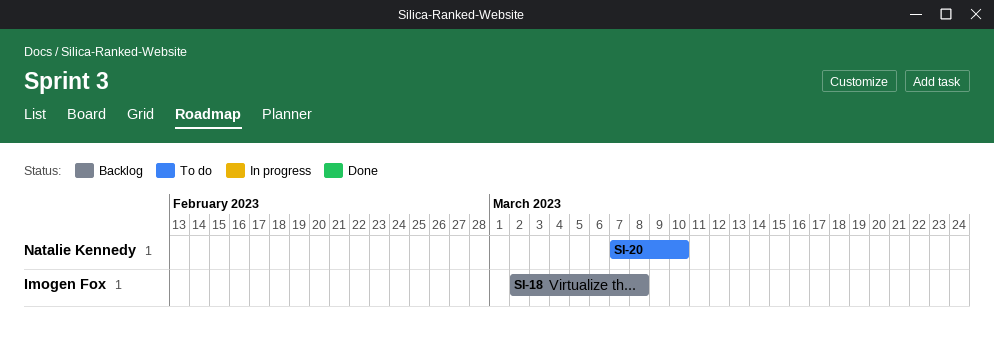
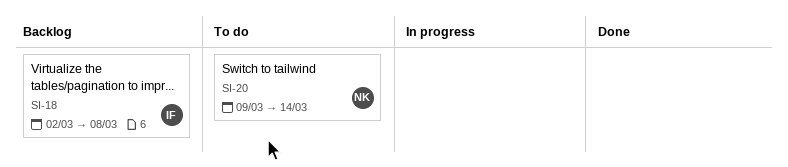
SI-20, start: Mar 7 -> Mar 9
SI-20, due: Mar 10 -> Mar 14

